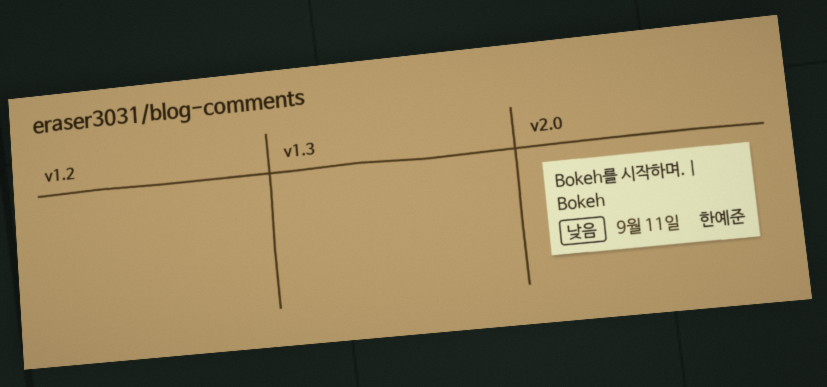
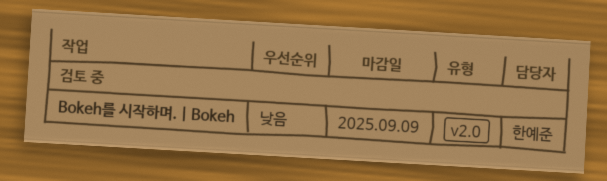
Bokeh를 시작하며. | Bokeh, due: Sep 11 -> Sep 9

